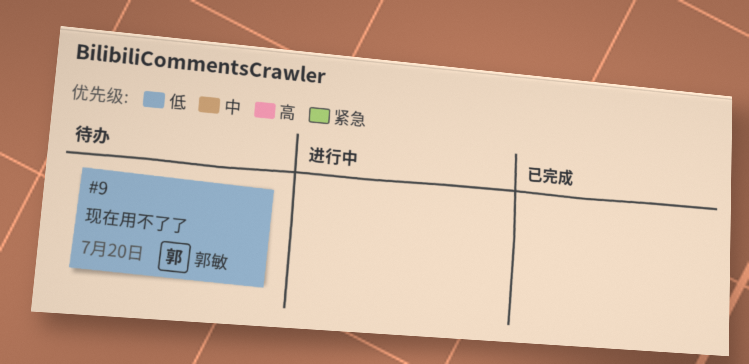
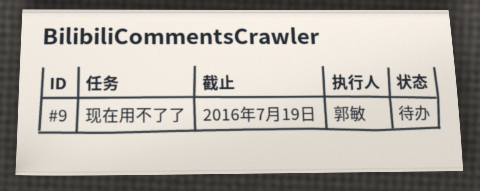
#9, due: Jul 20 -> Jul 19

